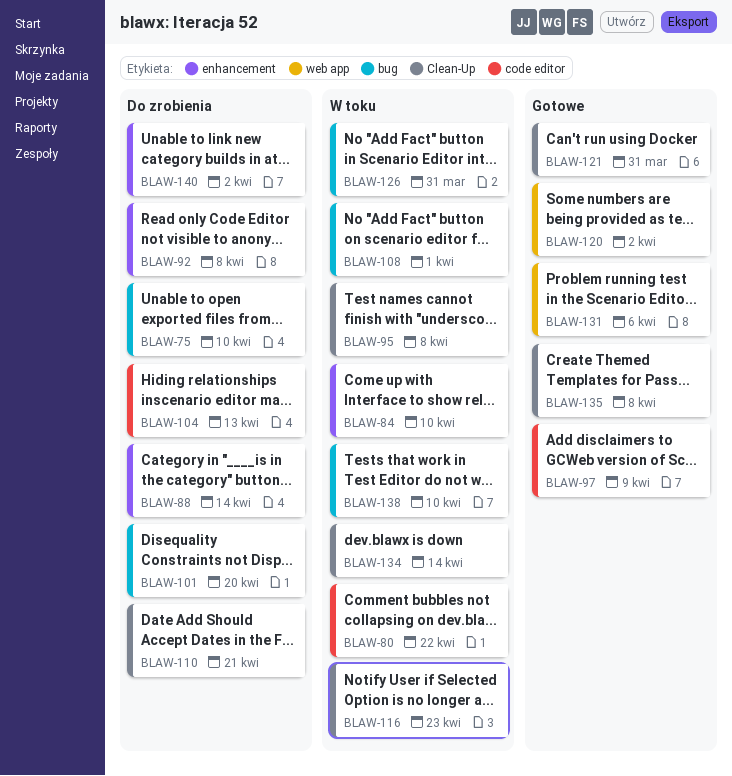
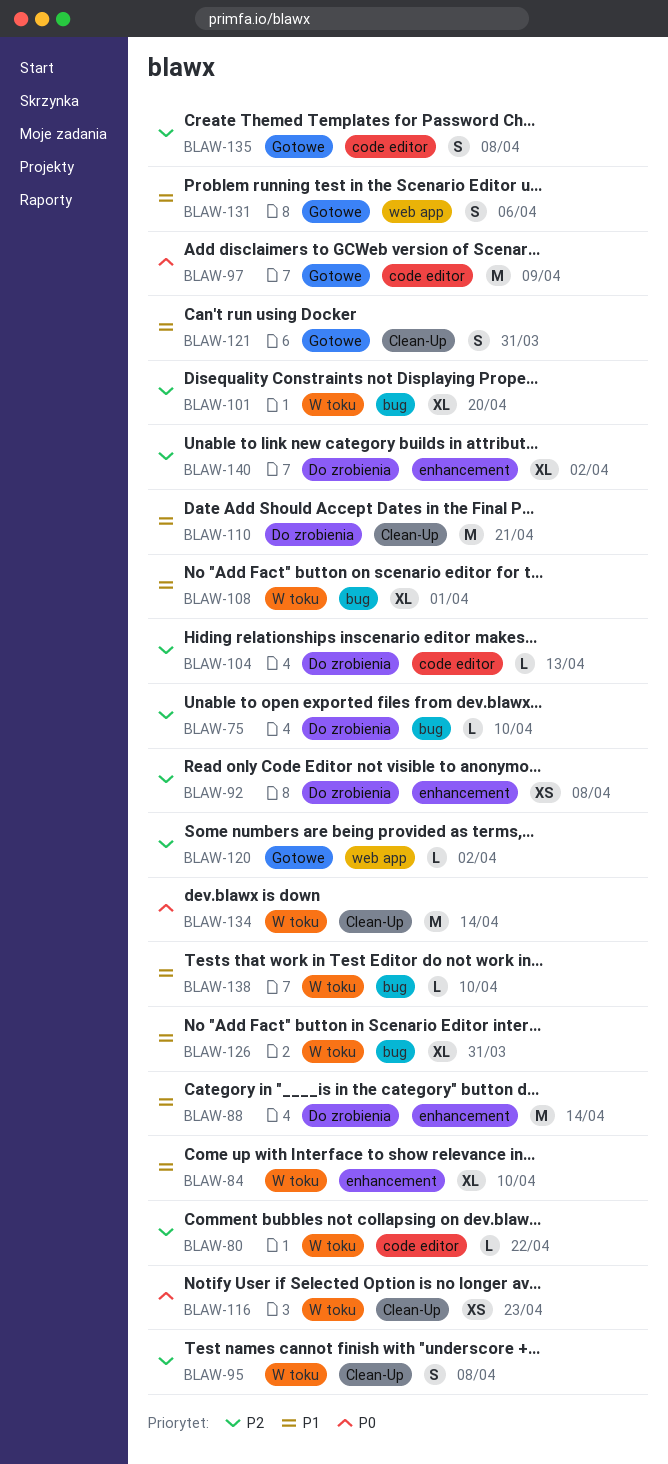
BLAW-101, status: Do zrobienia -> W toku
BLAW-135, label: Clean-Up -> code editor

